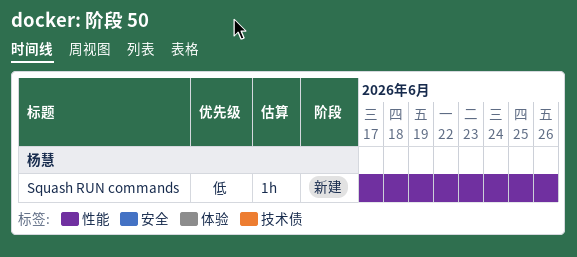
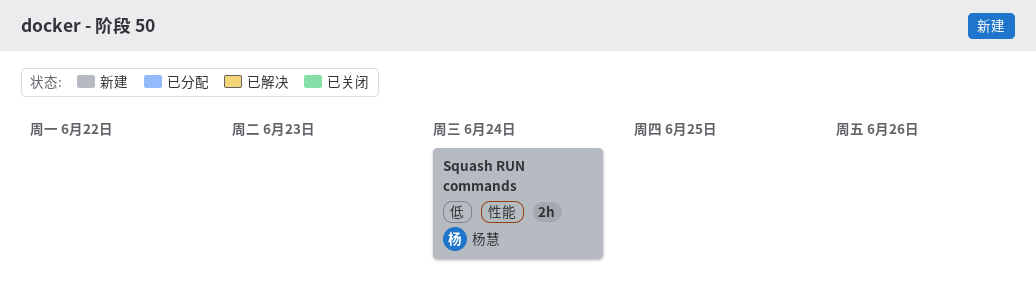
Squash RUN commands, estimate: 1h -> 2h
Squash RUN commands, due: Jun 26 -> Jun 24

